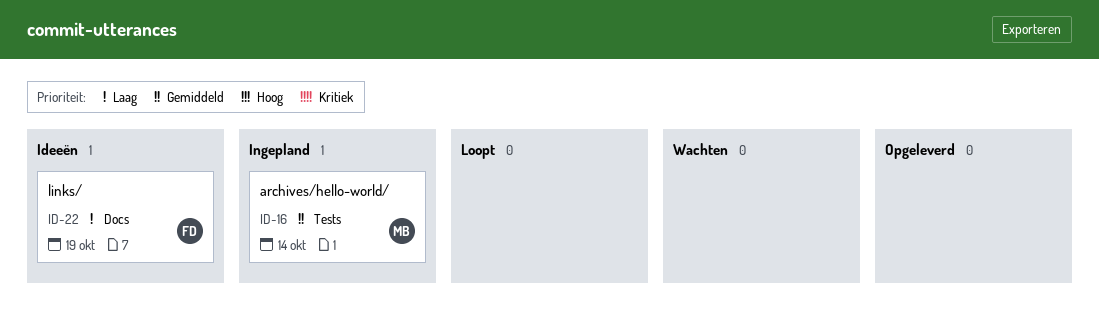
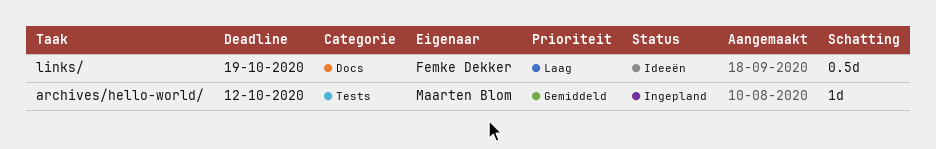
archives/hello-world/, due: Oct 14 -> Oct 12

